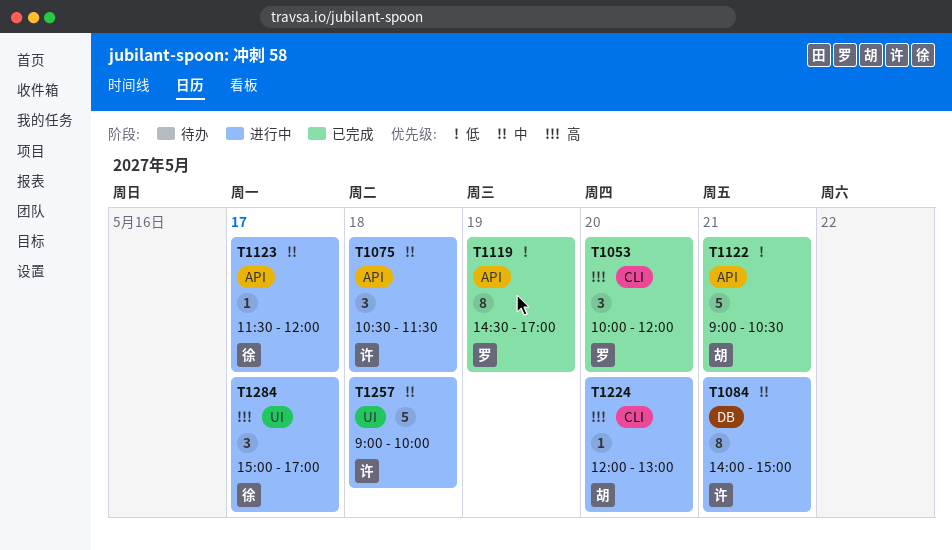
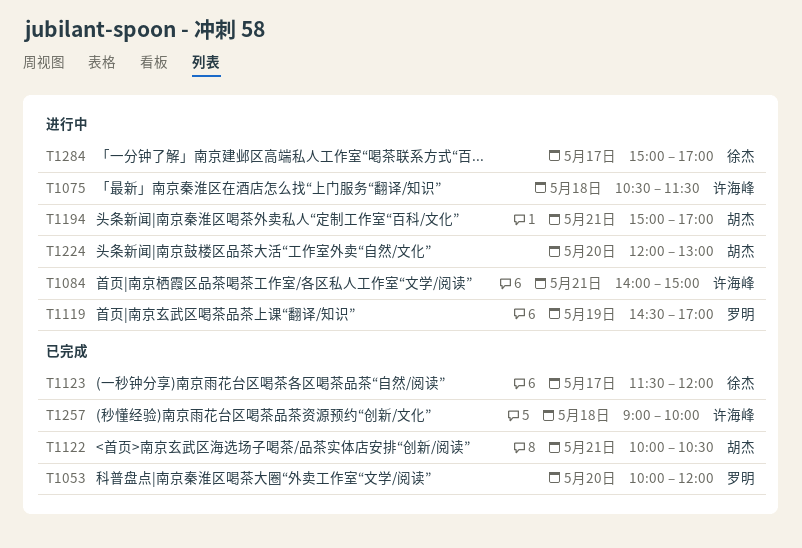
T1119, status: 已完成 -> 进行中
T1122, begins: 09:00 -> 10:00
T1123, status: 进行中 -> 已完成
T1194: none -> present
T1257, status: 进行中 -> 已完成

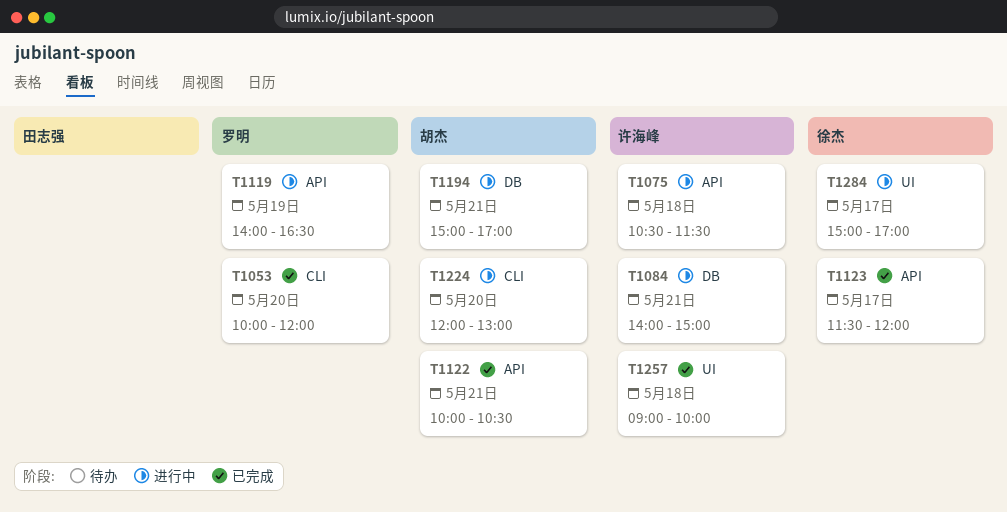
T1119, begins: 14:30 -> 14:00
T1119, ends: 17:00 -> 16:30

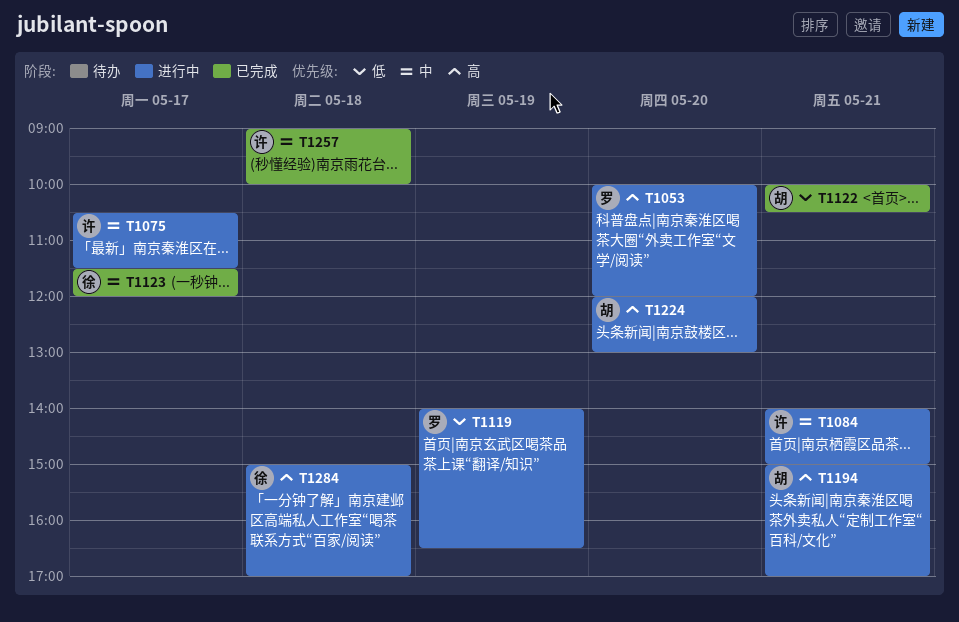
T1053, status: 已完成 -> 进行中
T1075, day: May 18 -> May 17
T1284, day: May 17 -> May 18

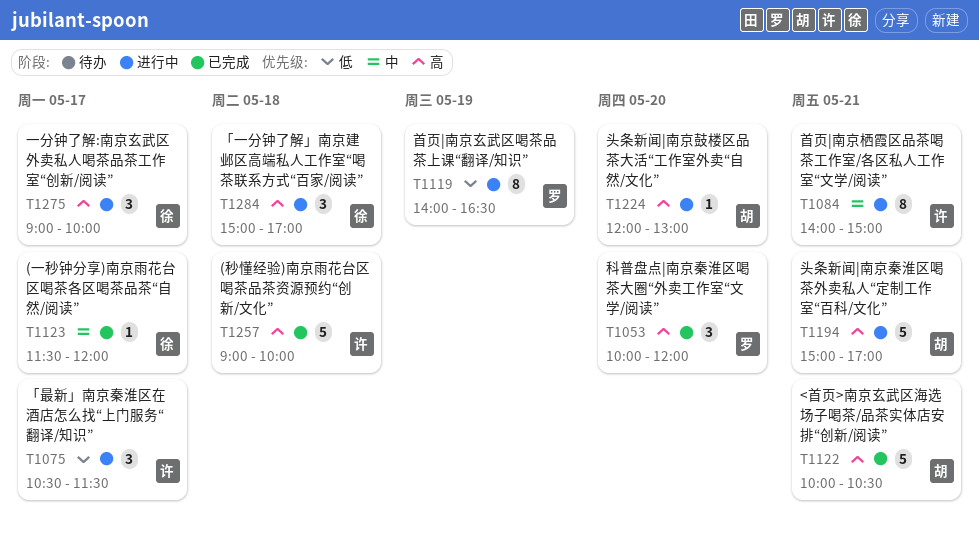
T1053, status: 进行中 -> 已完成
T1075, priority: 中 -> 低
T1122, priority: 低 -> 高
T1257, priority: 中 -> 高
T1275: none -> present

